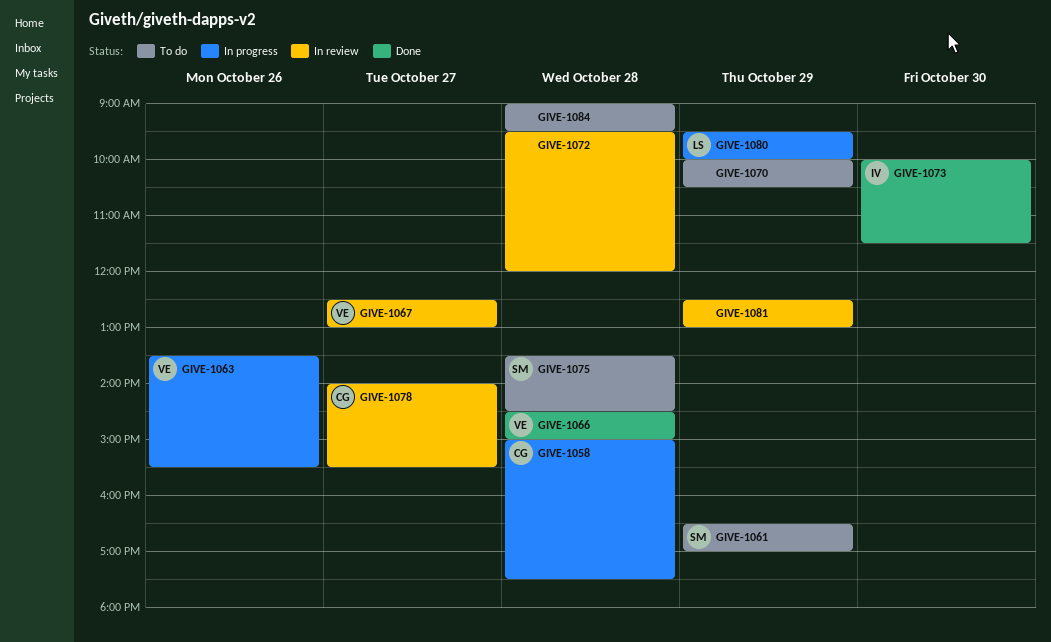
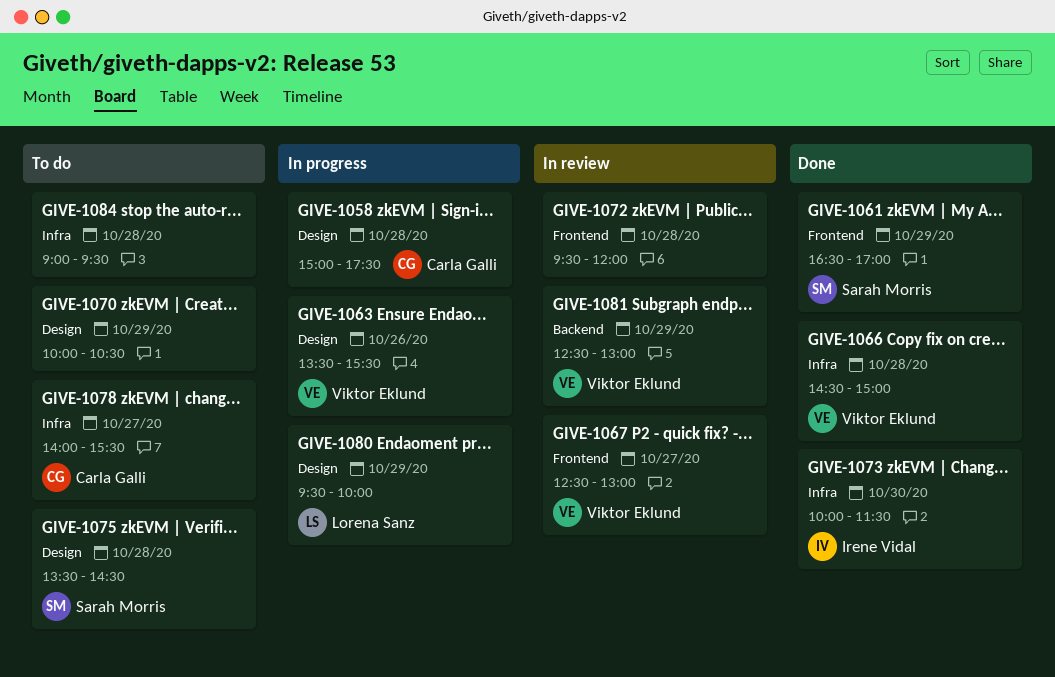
GIVE-1061, status: To do -> Done
GIVE-1078, status: In review -> To do
GIVE-1081, owner: none -> Viktor Eklund

